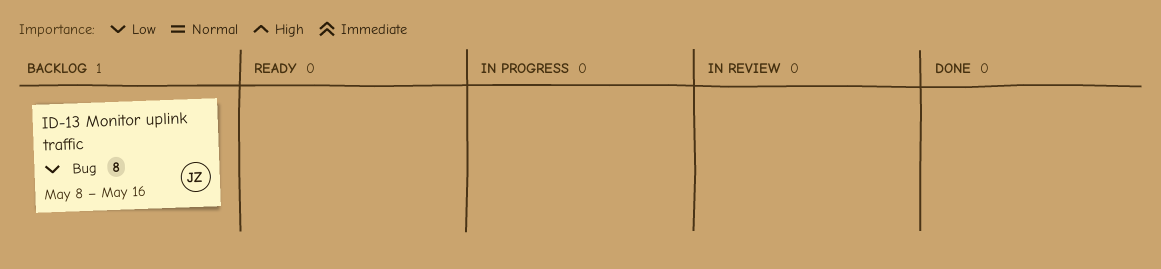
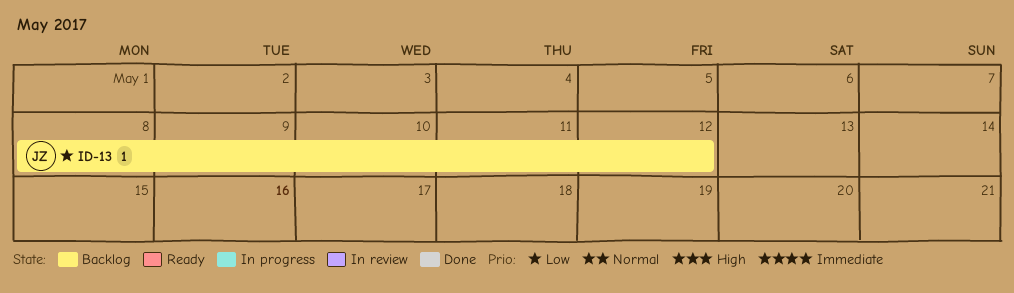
ID-13, estimate: 8 -> 1
ID-13, due: May 16 -> May 12

